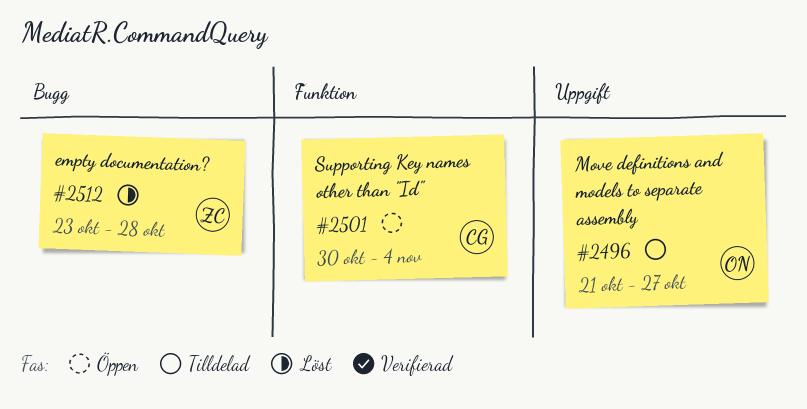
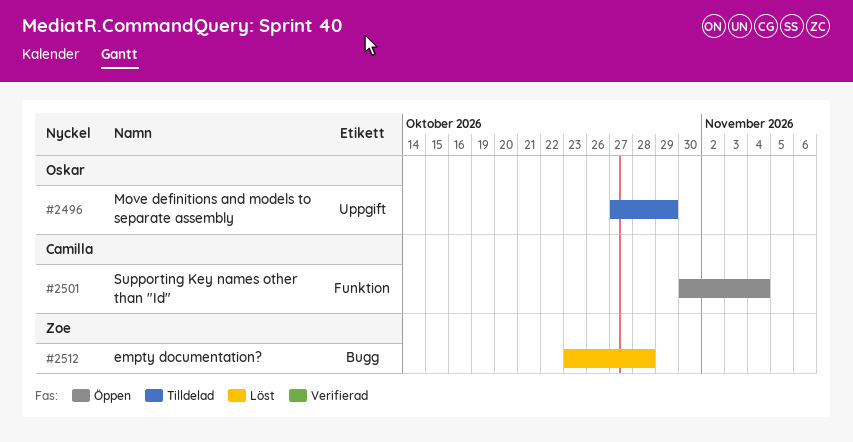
#2496, start: Oct 21 -> Oct 27
#2496, due: Oct 27 -> Oct 29

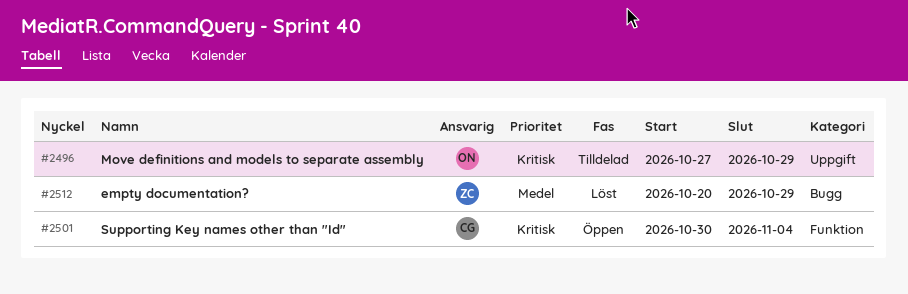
#2512, start: Oct 23 -> Oct 20
#2512, due: Oct 28 -> Oct 29

